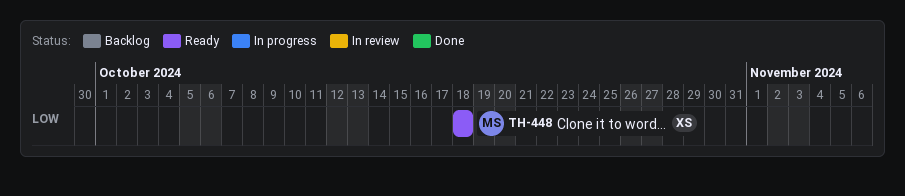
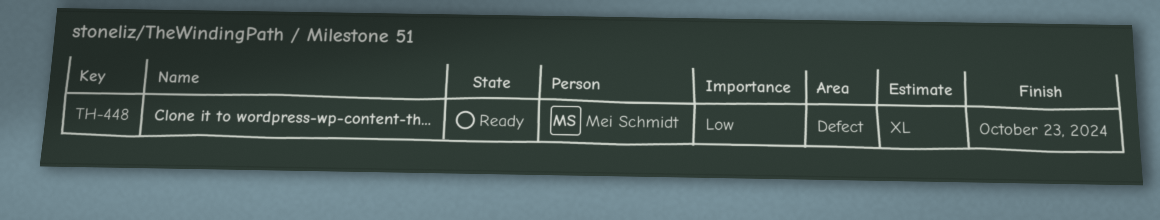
TH-448, estimate: XS -> XL
TH-448, due: Oct 18 -> Oct 23

